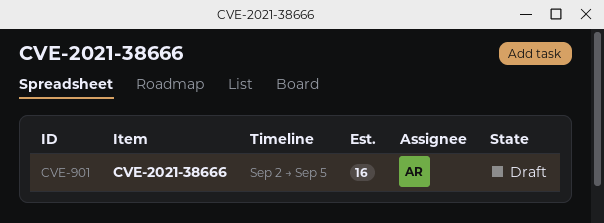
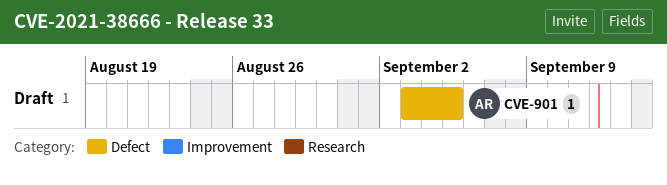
CVE-901, estimate: 16 -> 1
CVE-901, start: Sep 2 -> Sep 3

